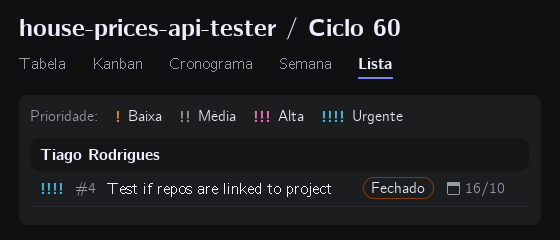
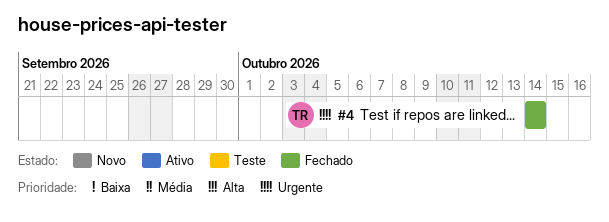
#4, due: Oct 16 -> Oct 14

